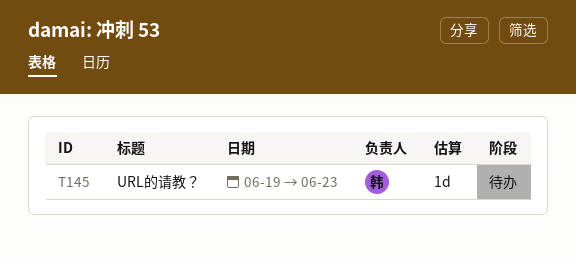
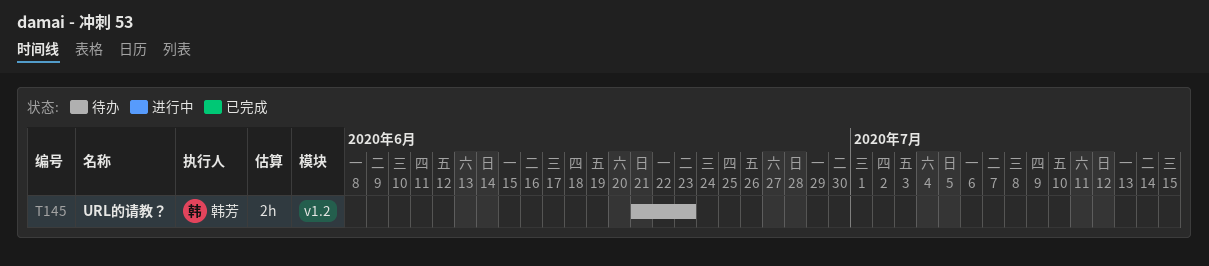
T145, estimate: 1d -> 2h
T145, start: Jun 19 -> Jun 21

